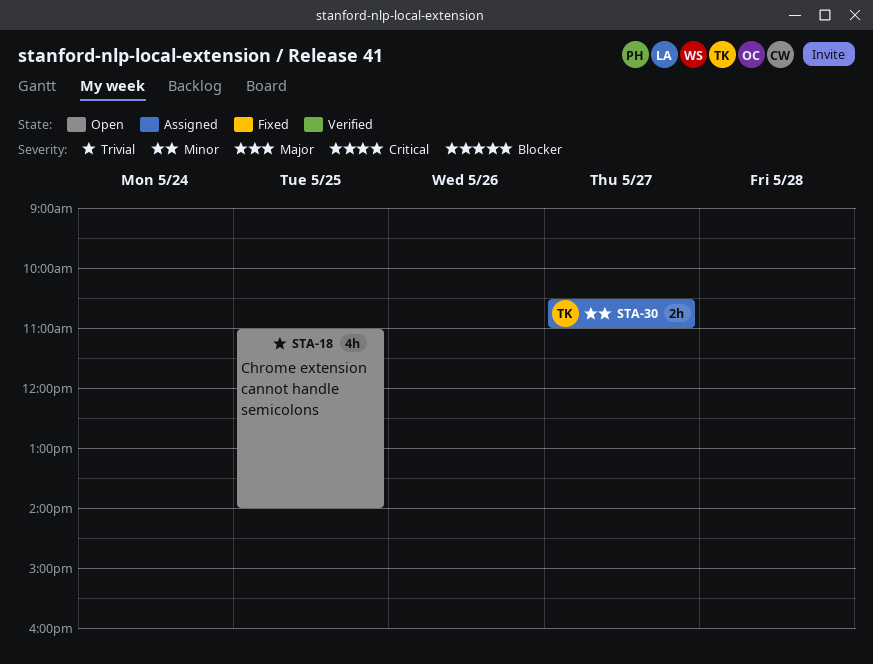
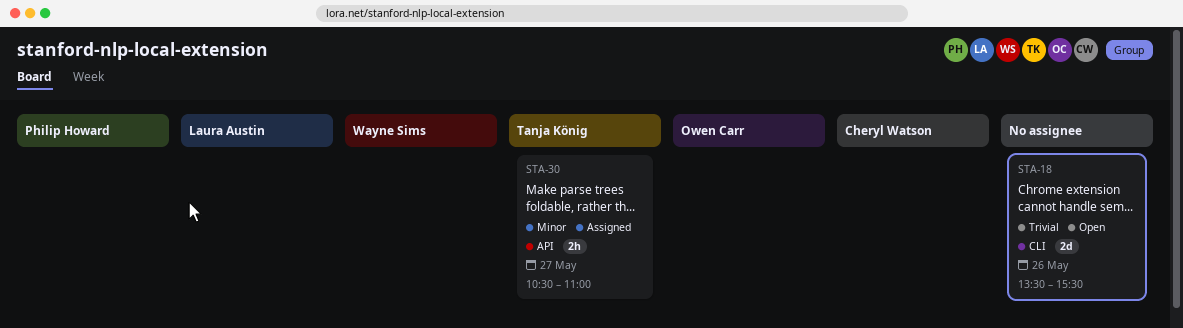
STA-18, estimate: 4h -> 2d
STA-18, day: May 25 -> May 26
STA-18, begins: 11:00 -> 13:30
STA-18, ends: 14:00 -> 15:30

